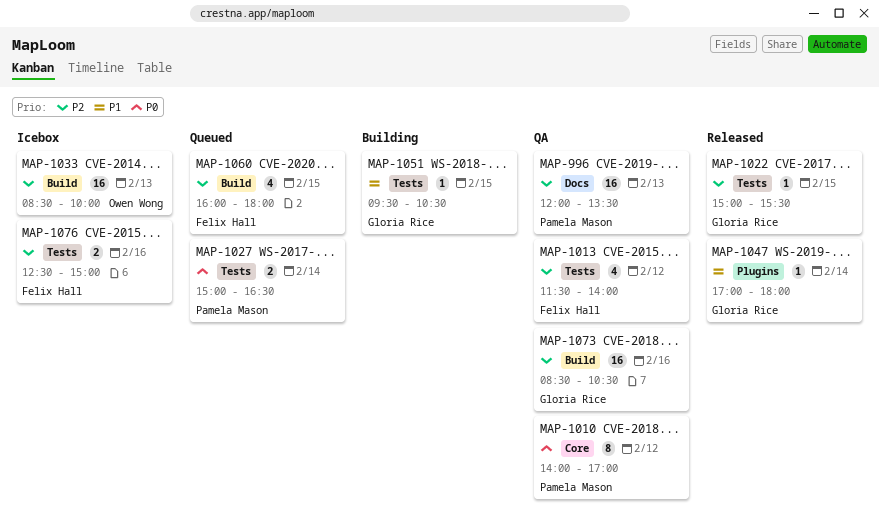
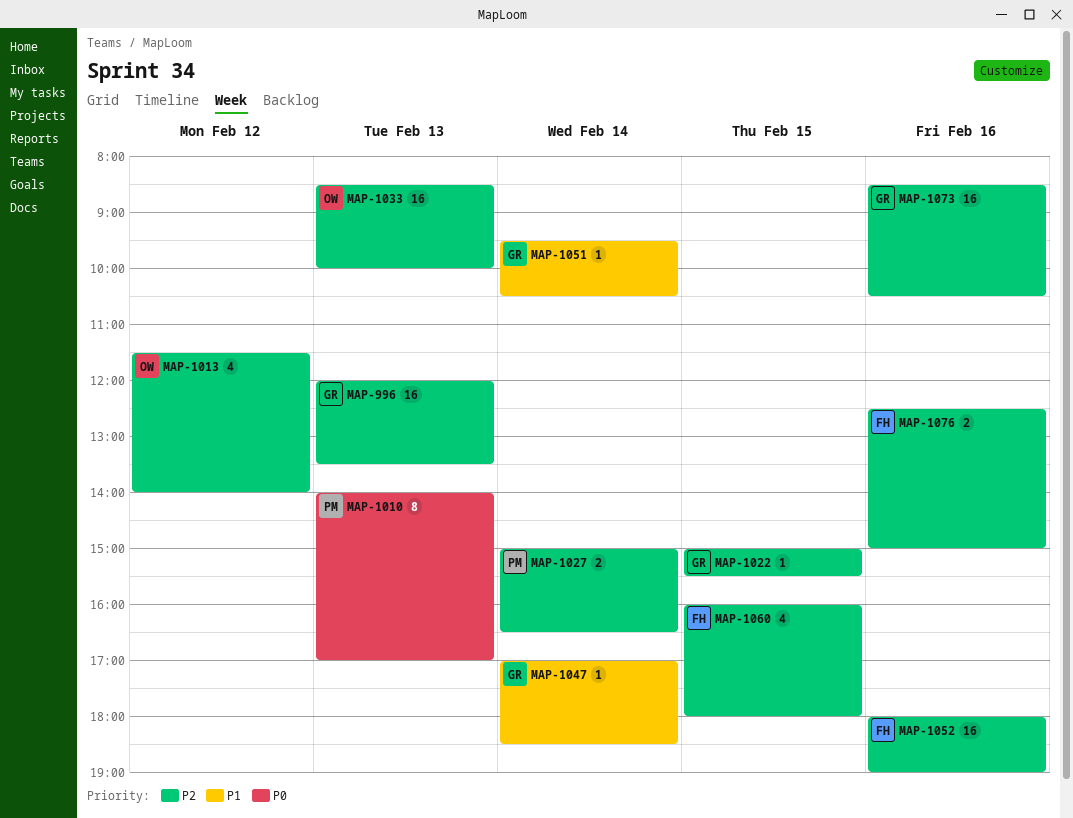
MAP-996, owner: Pamela Mason -> Gloria Rice
MAP-1010, day: Feb 12 -> Feb 13
MAP-1013, owner: Felix Hall -> Owen Wong
MAP-1027, priority: P0 -> P2
MAP-1047, ends: 18:00 -> 18:30
MAP-1051, day: Feb 15 -> Feb 14
MAP-1052: none -> present

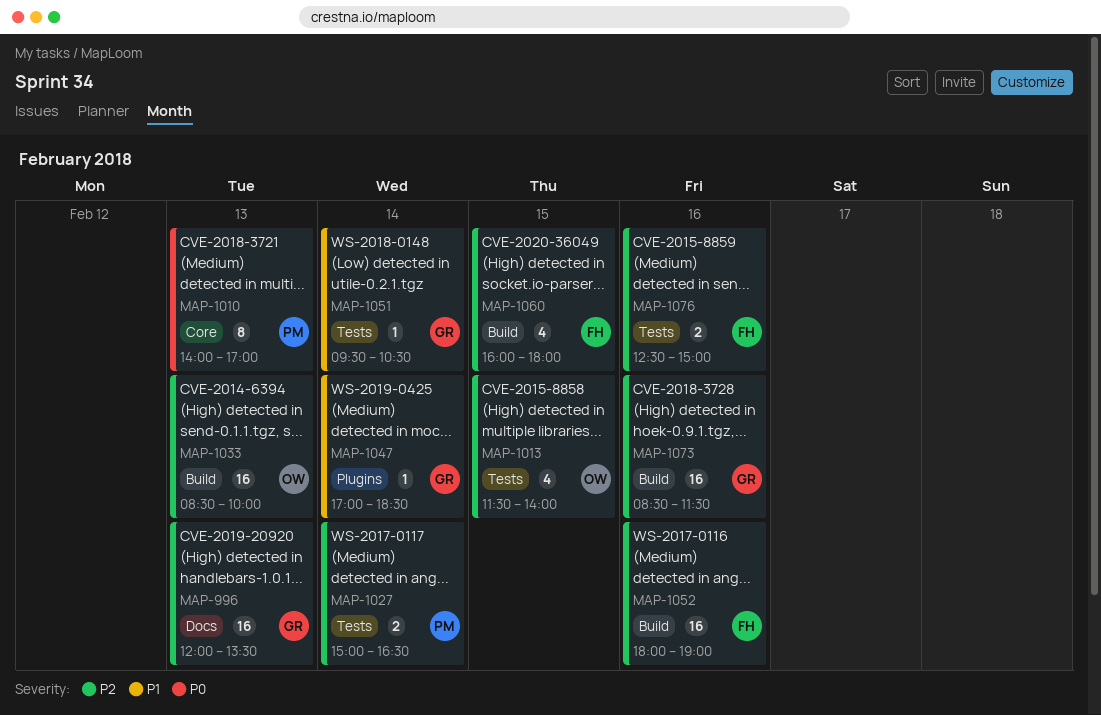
MAP-1013, day: Feb 12 -> Feb 15
MAP-1022: present -> none
MAP-1073, ends: 10:30 -> 11:30

